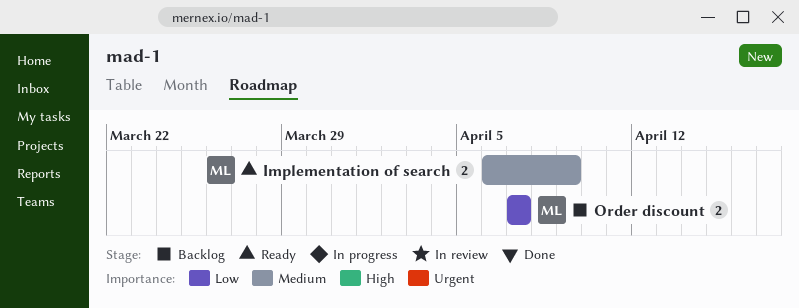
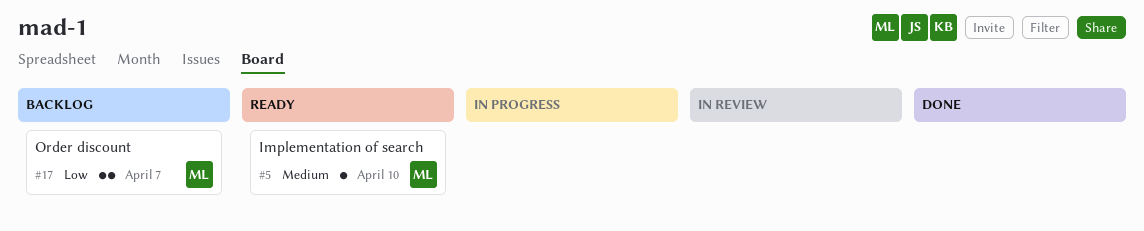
Implementation of search, estimate: 2 -> 1
Implementation of search, due: Apr 9 -> Apr 10

